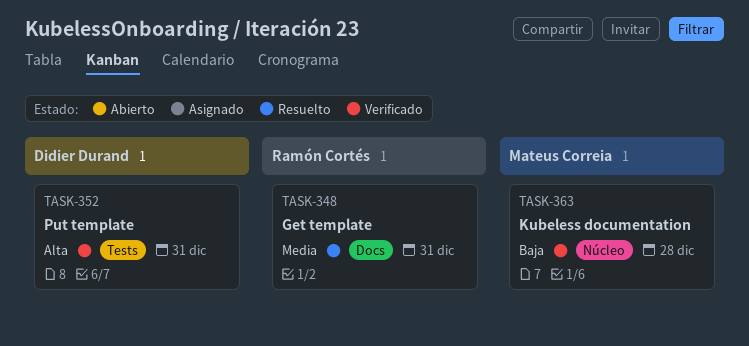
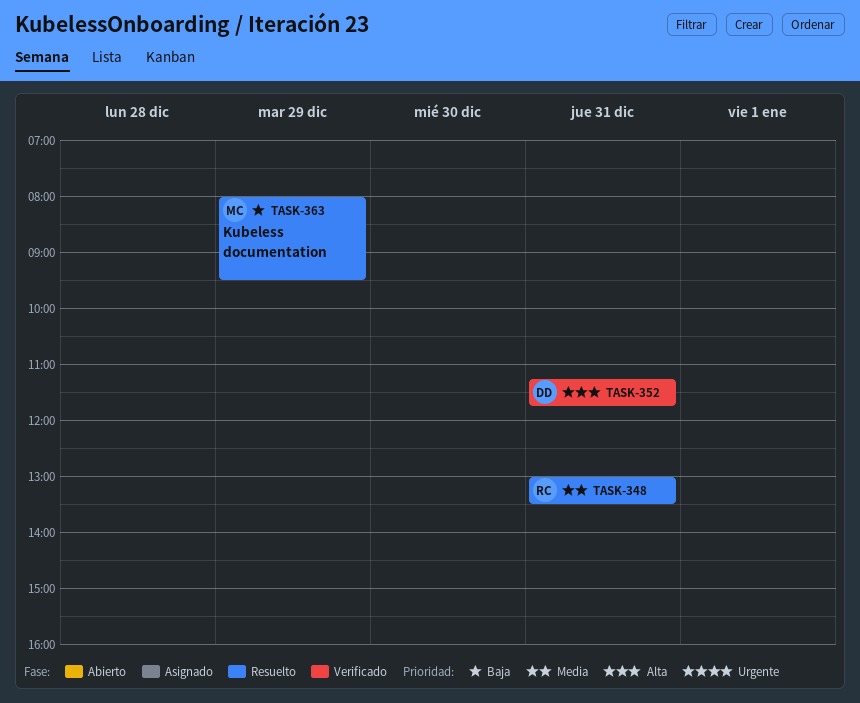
TASK-363, status: Verificado -> Resuelto
TASK-363, day: Dec 28 -> Dec 29

